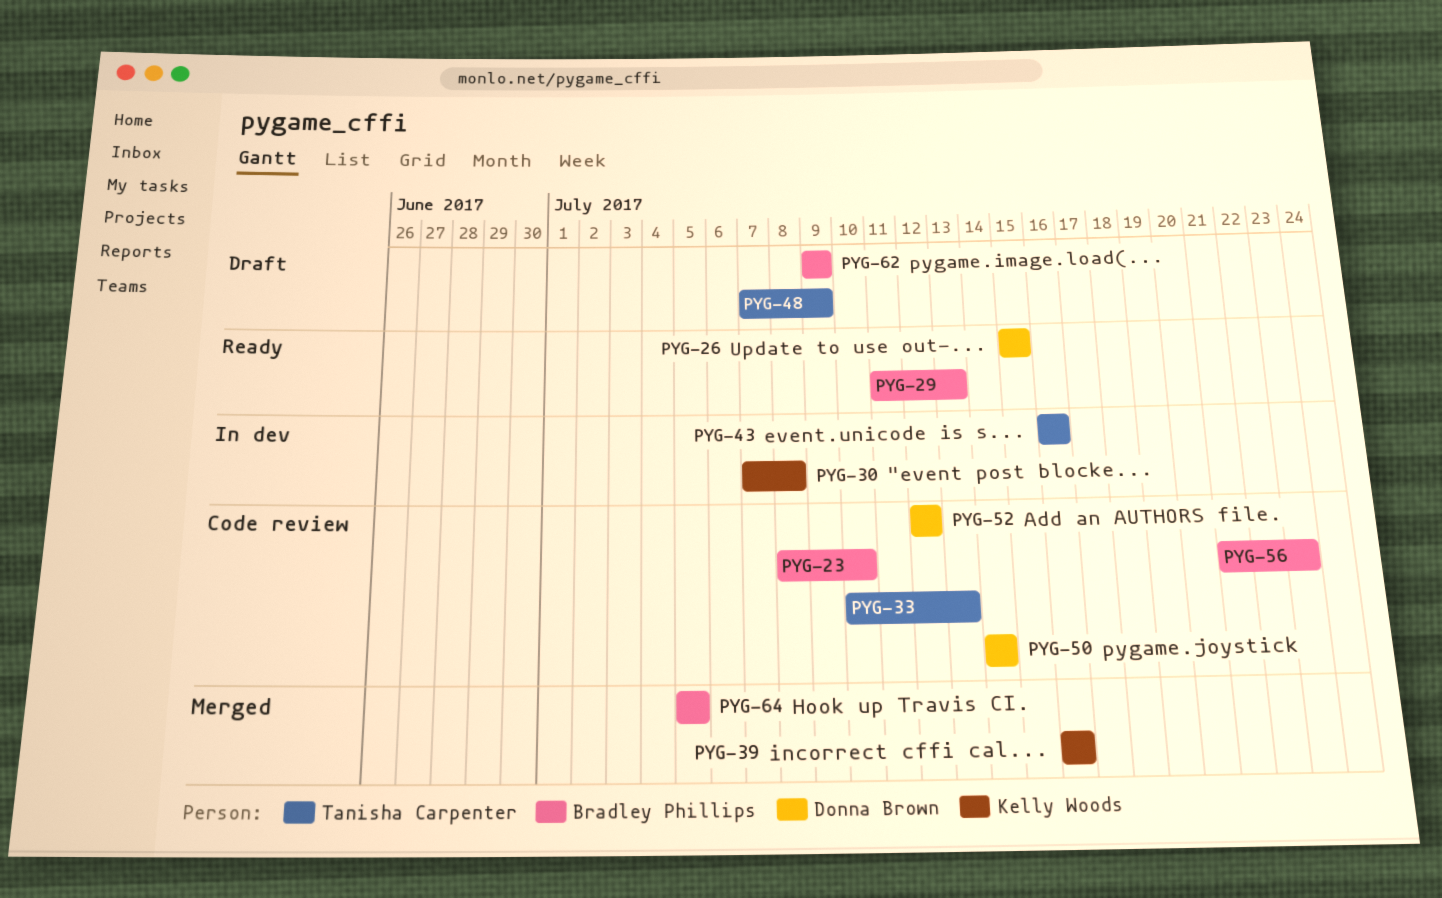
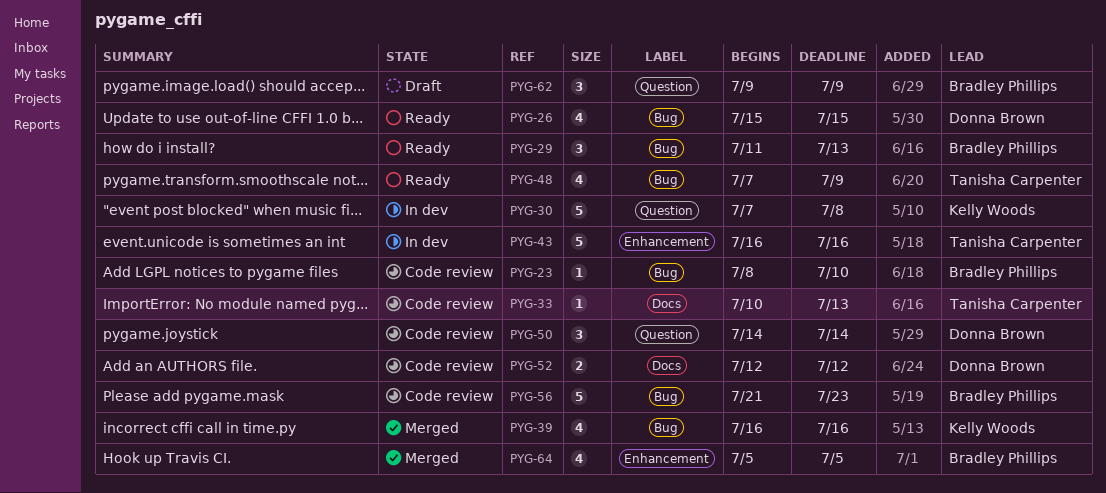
PYG-48, status: Draft -> Ready

